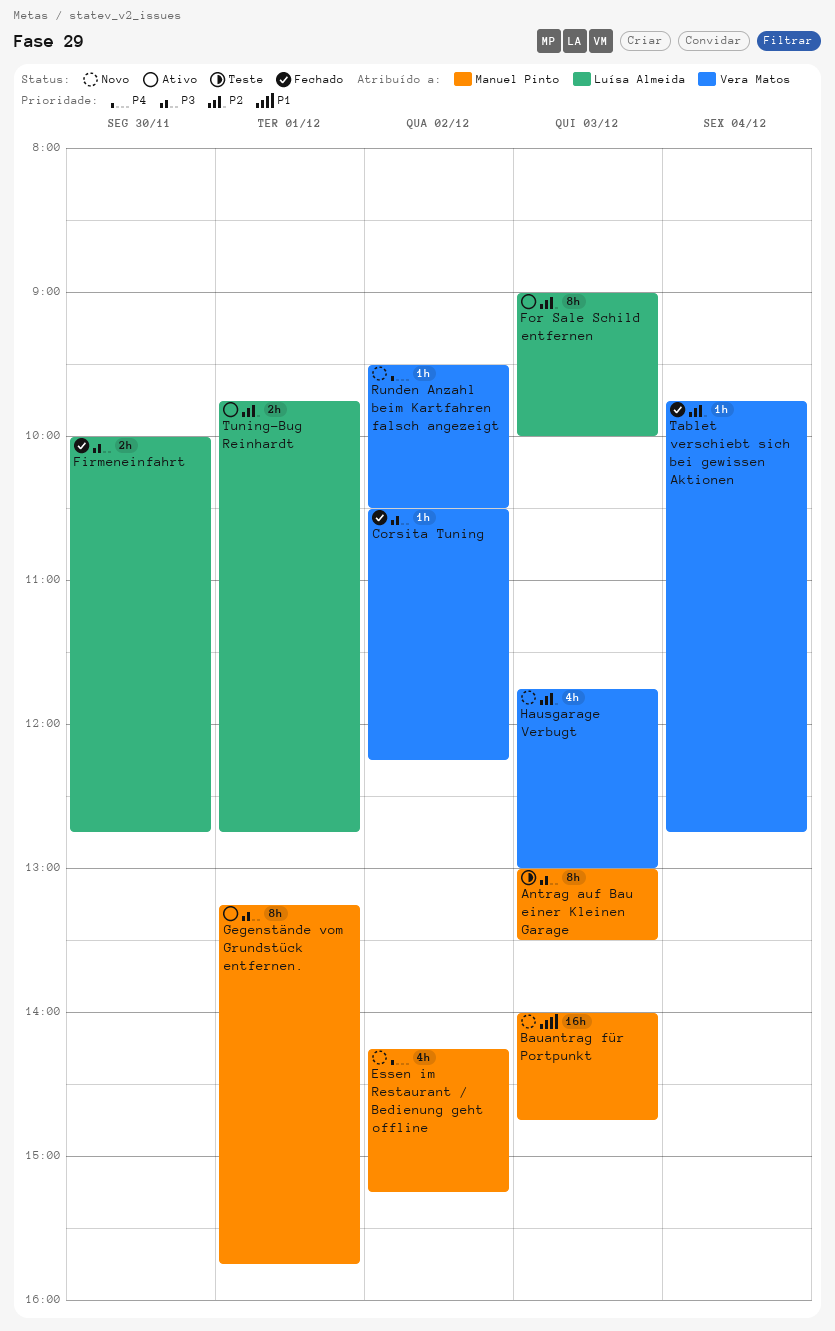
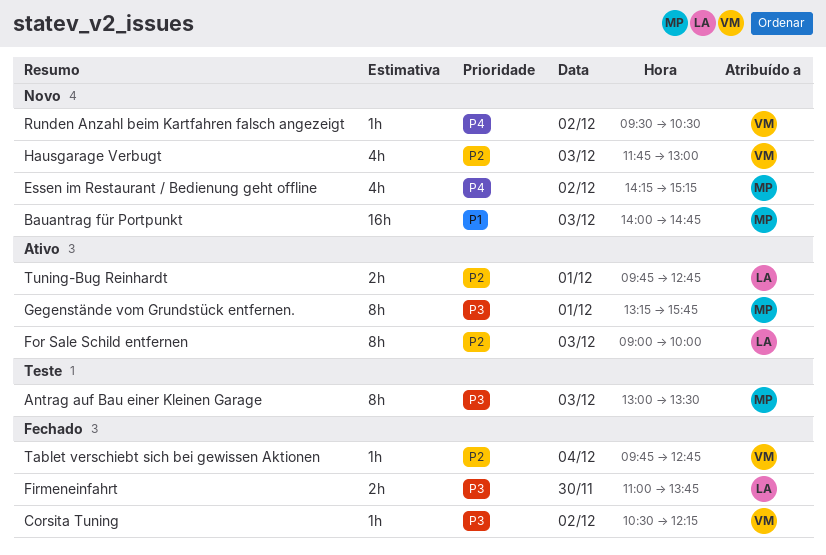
Firmeneinfahrt, begins: 10:00 -> 11:00
Firmeneinfahrt, ends: 12:45 -> 13:45

